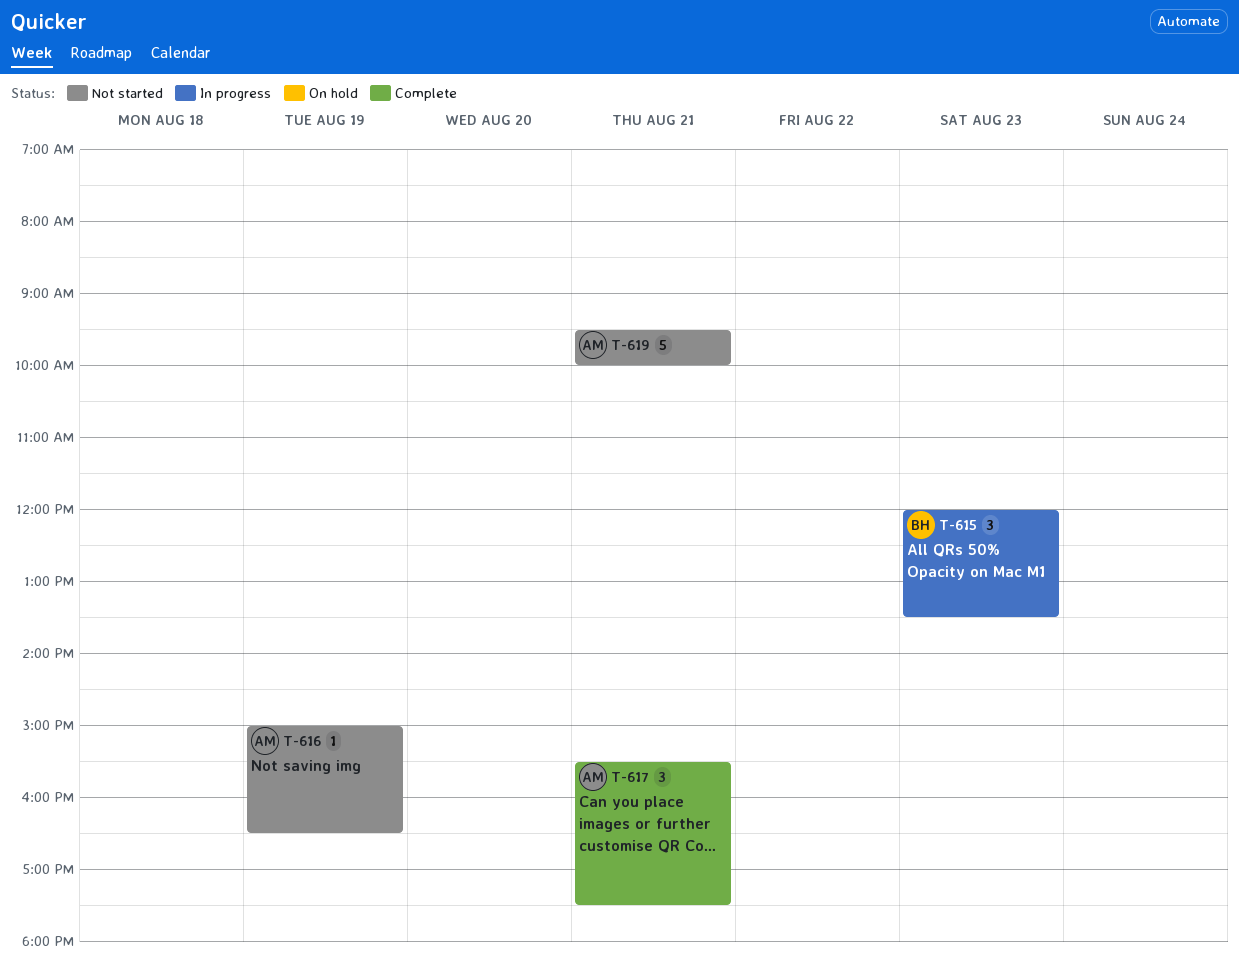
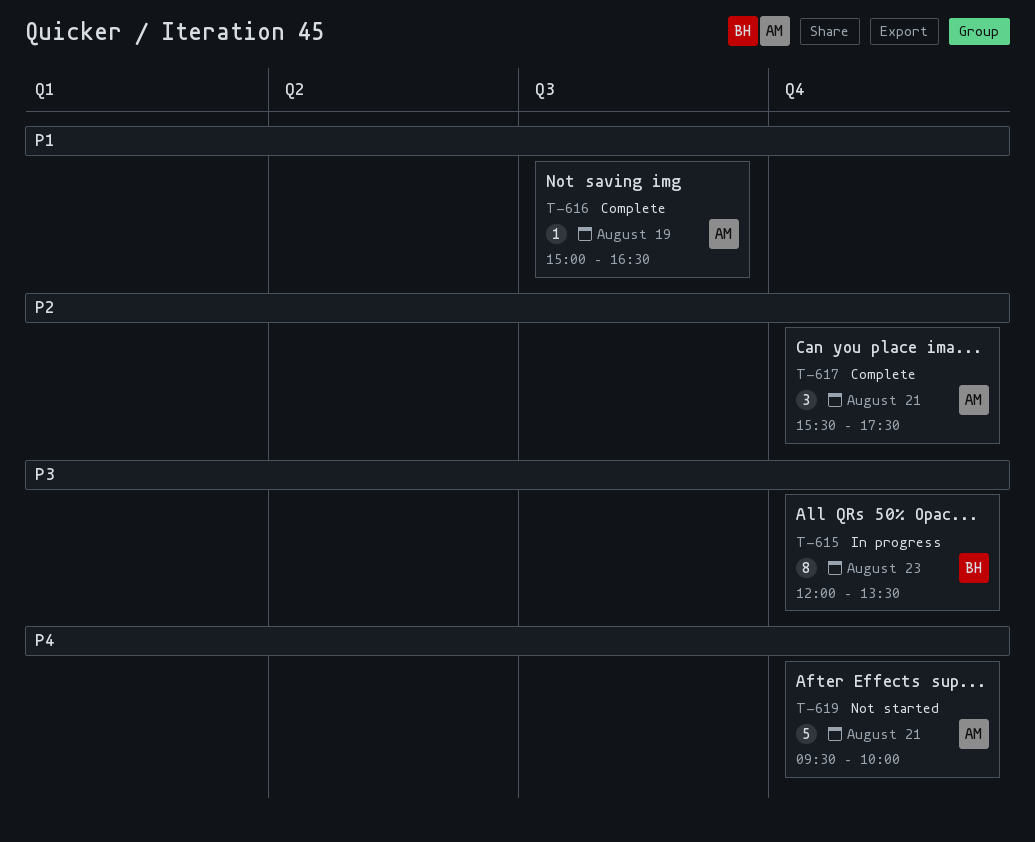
T-615, estimate: 3 -> 8
T-616, status: Not started -> Complete

